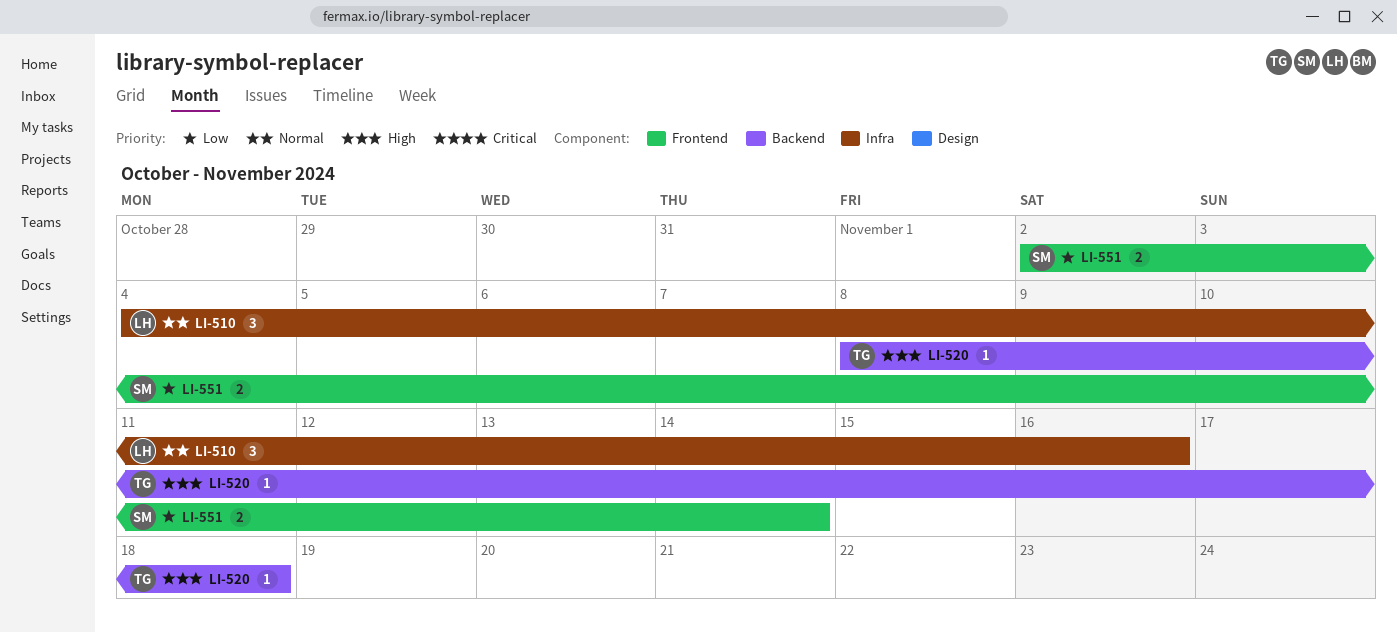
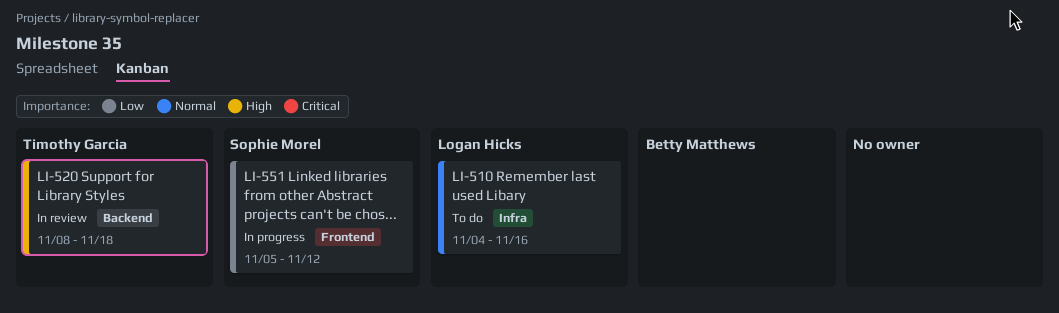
LI-551, start: Nov 2 -> Nov 5
LI-551, due: Nov 14 -> Nov 12

